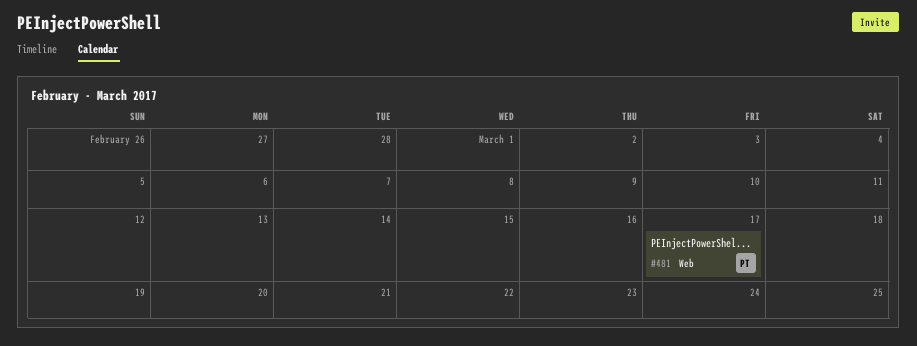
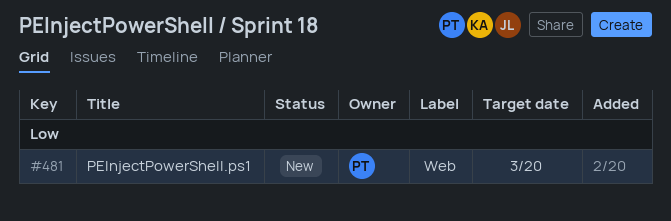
#481, due: Mar 17 -> Mar 20

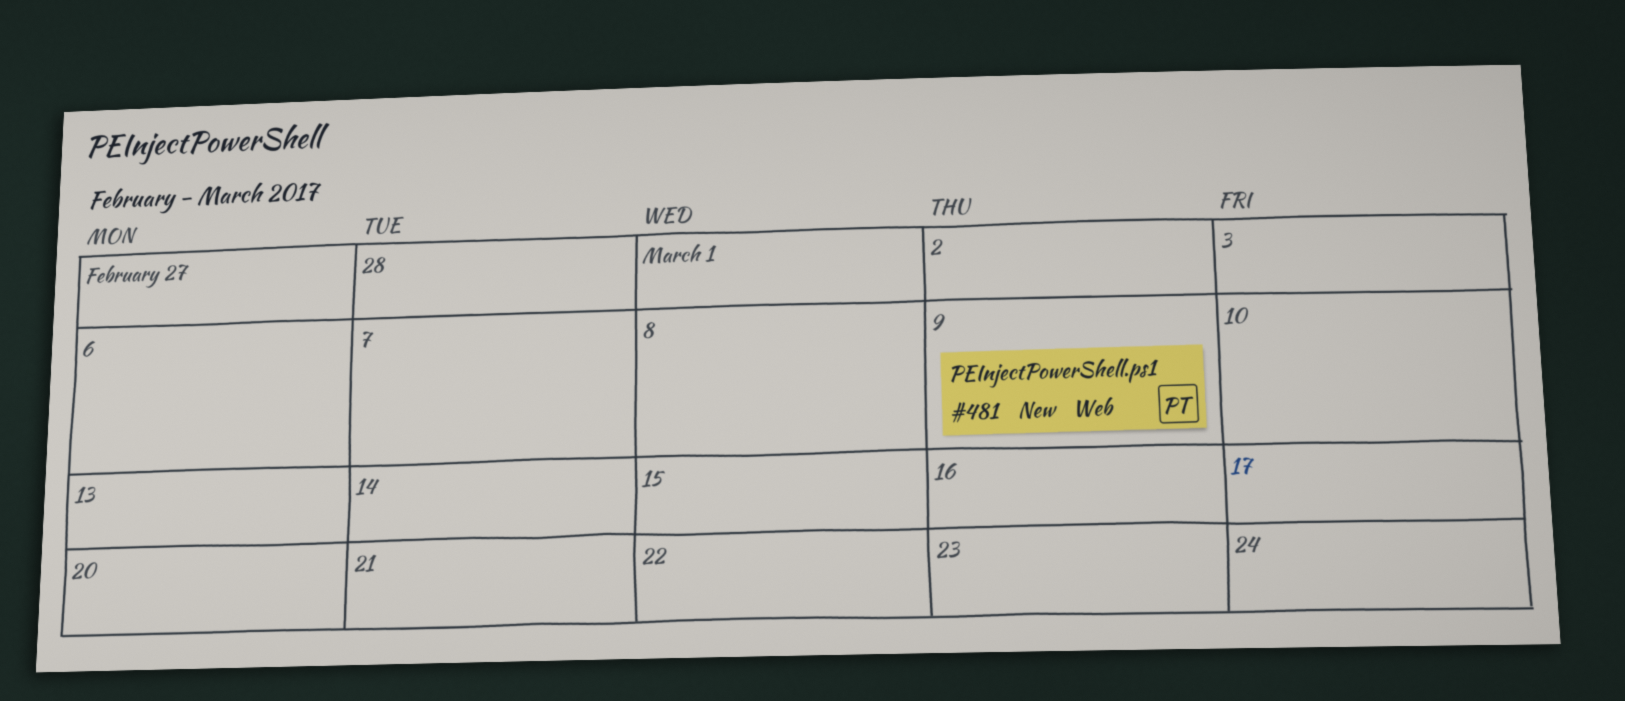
#481, due: Mar 20 -> Mar 9

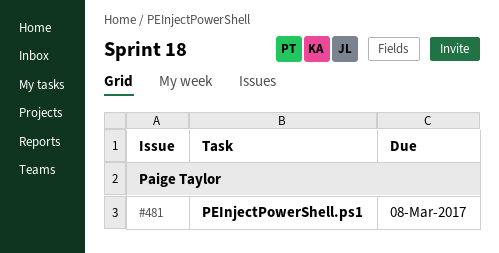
#481, due: Mar 9 -> Mar 8

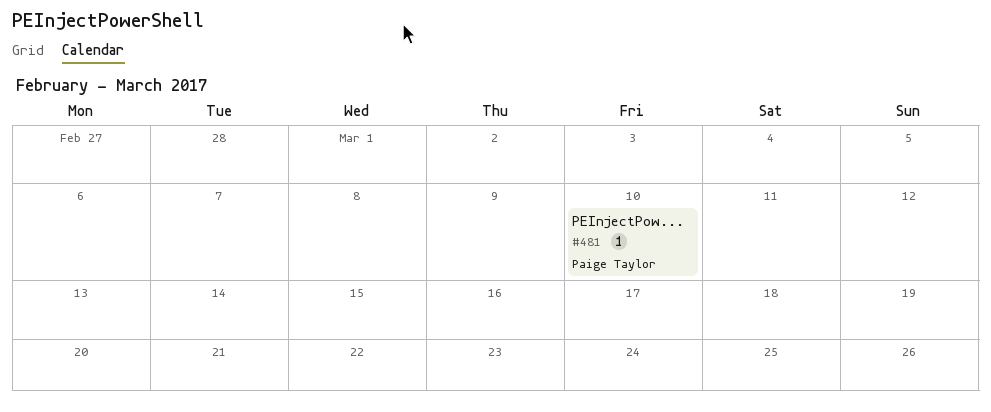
#481, due: Mar 8 -> Mar 10

